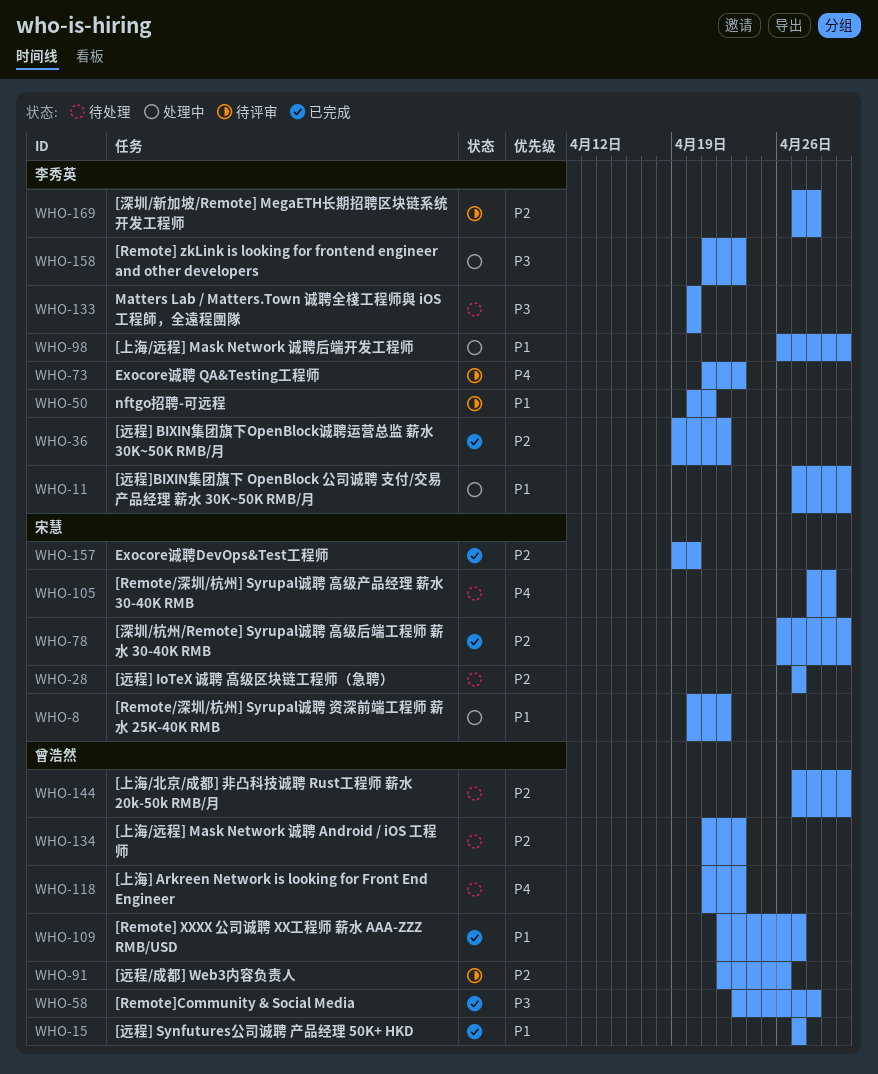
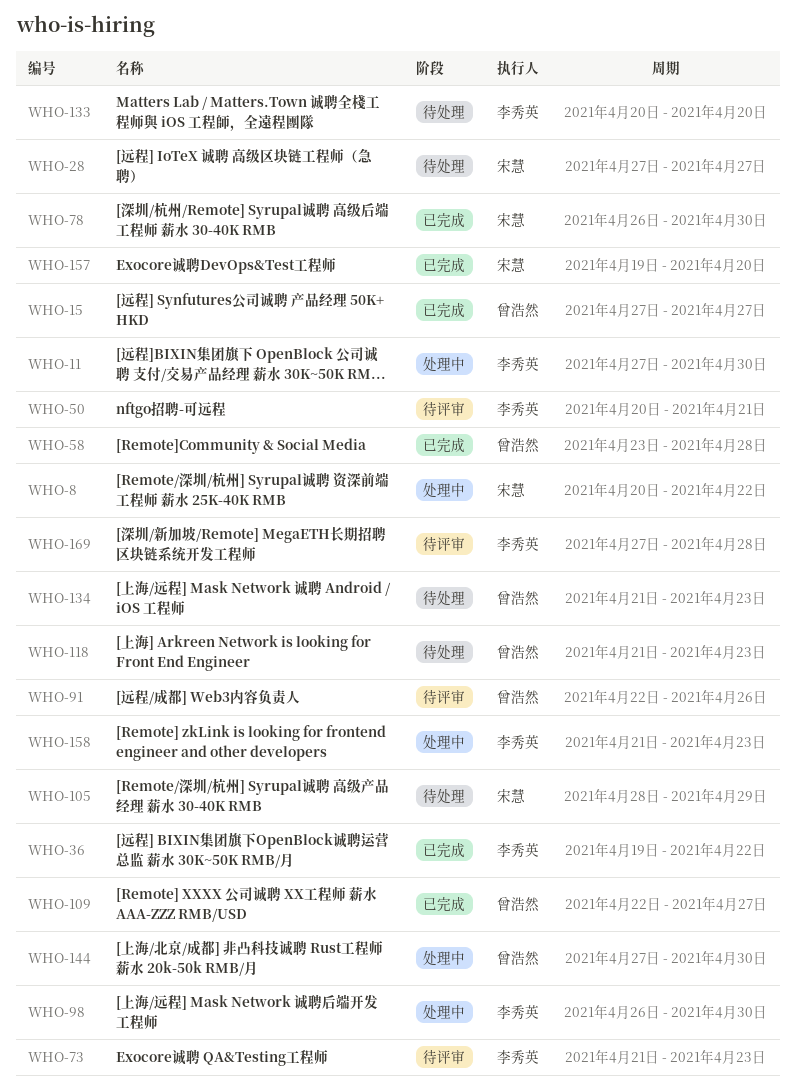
WHO-144, status: 待处理 -> 处理中

